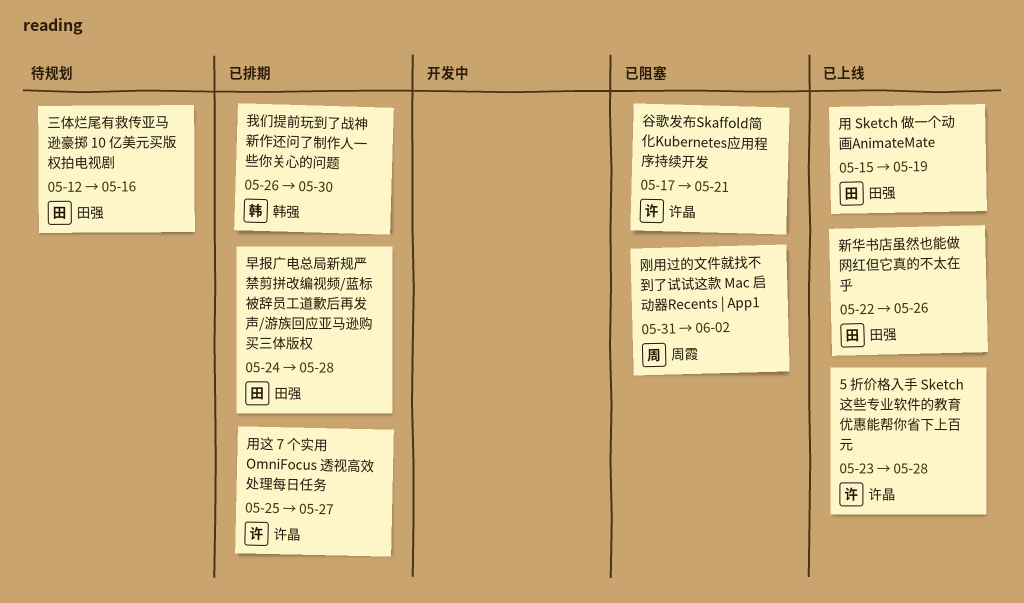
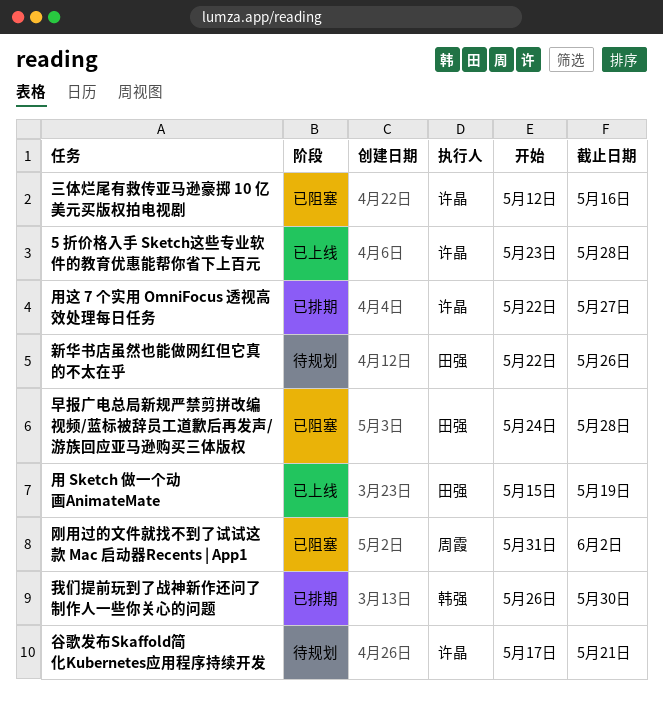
三体烂尾有救传亚马逊豪掷 10 亿美元买版权拍电视剧, status: 待规划 -> 已阻塞
三体烂尾有救传亚马逊豪掷 10 亿美元买版权拍电视剧, owner: 田强 -> 许晶
新华书店虽然也能做网红但它真的不太在乎, status: 已上线 -> 待规划
早报广电总局新规严禁剪拼改编视频/蓝标被辞员工道歉后再发声/游族回应亚马逊购买三体版权, status: 已排期 -> 已阻塞
用这 7 个实用 OmniFocus 透视高效处理每日任务, start: May 25 -> May 22
谷歌发布Skaffold简化Kubernetes应用程序持续开发, status: 已阻塞 -> 待规划

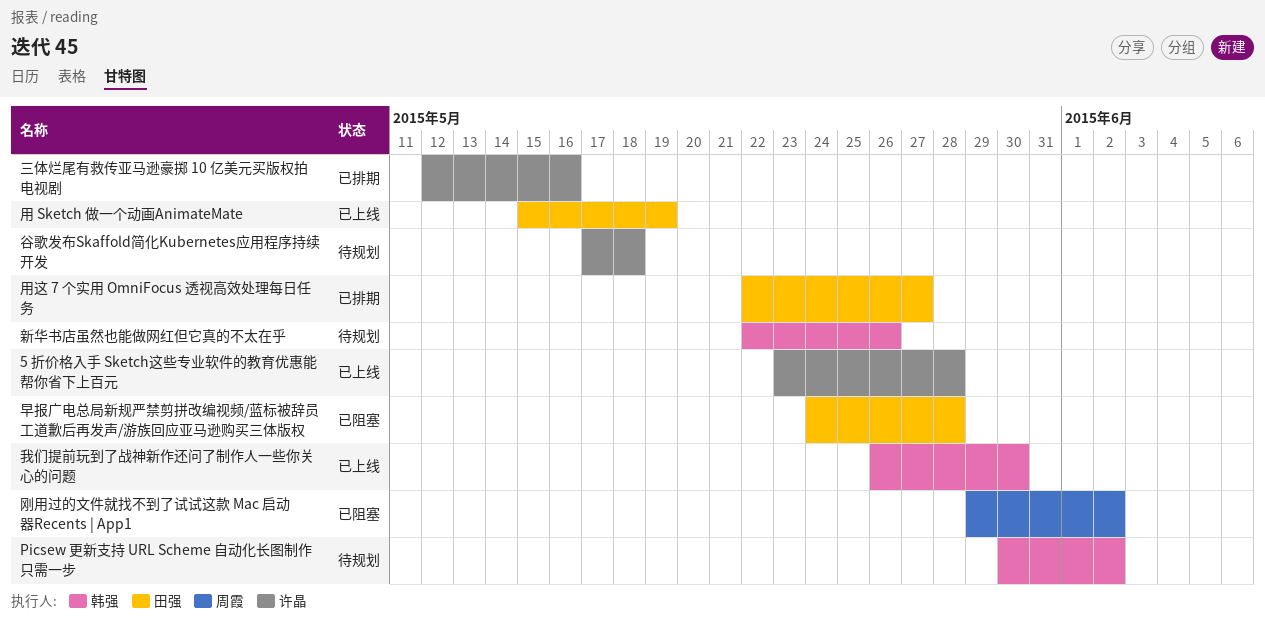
Picsew 更新支持 URL Scheme 自动化长图制作只需一步: none -> present
三体烂尾有救传亚马逊豪掷 10 亿美元买版权拍电视剧, status: 已阻塞 -> 已排期
刚用过的文件就找不到了试试这款 Mac 启动器Recents | App1, start: May 31 -> May 29
我们提前玩到了战神新作还问了制作人一些你关心的问题, status: 已排期 -> 已上线
新华书店虽然也能做网红但它真的不太在乎, owner: 田强 -> 韩强
用这 7 个实用 OmniFocus 透视高效处理每日任务, owner: 许晶 -> 田强
谷歌发布Skaffold简化Kubernetes应用程序持续开发, due: May 21 -> May 18

